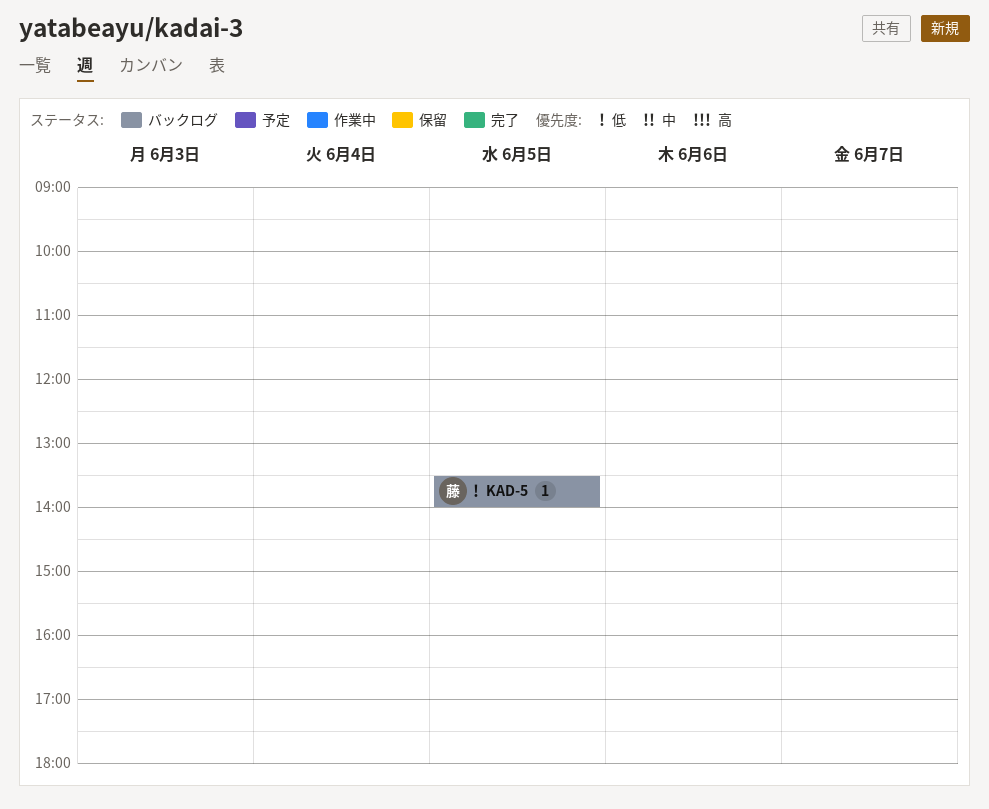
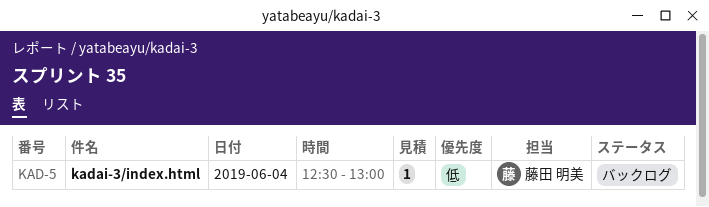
KAD-5, day: Jun 5 -> Jun 4
KAD-5, begins: 13:30 -> 12:30
KAD-5, ends: 14:00 -> 13:00

